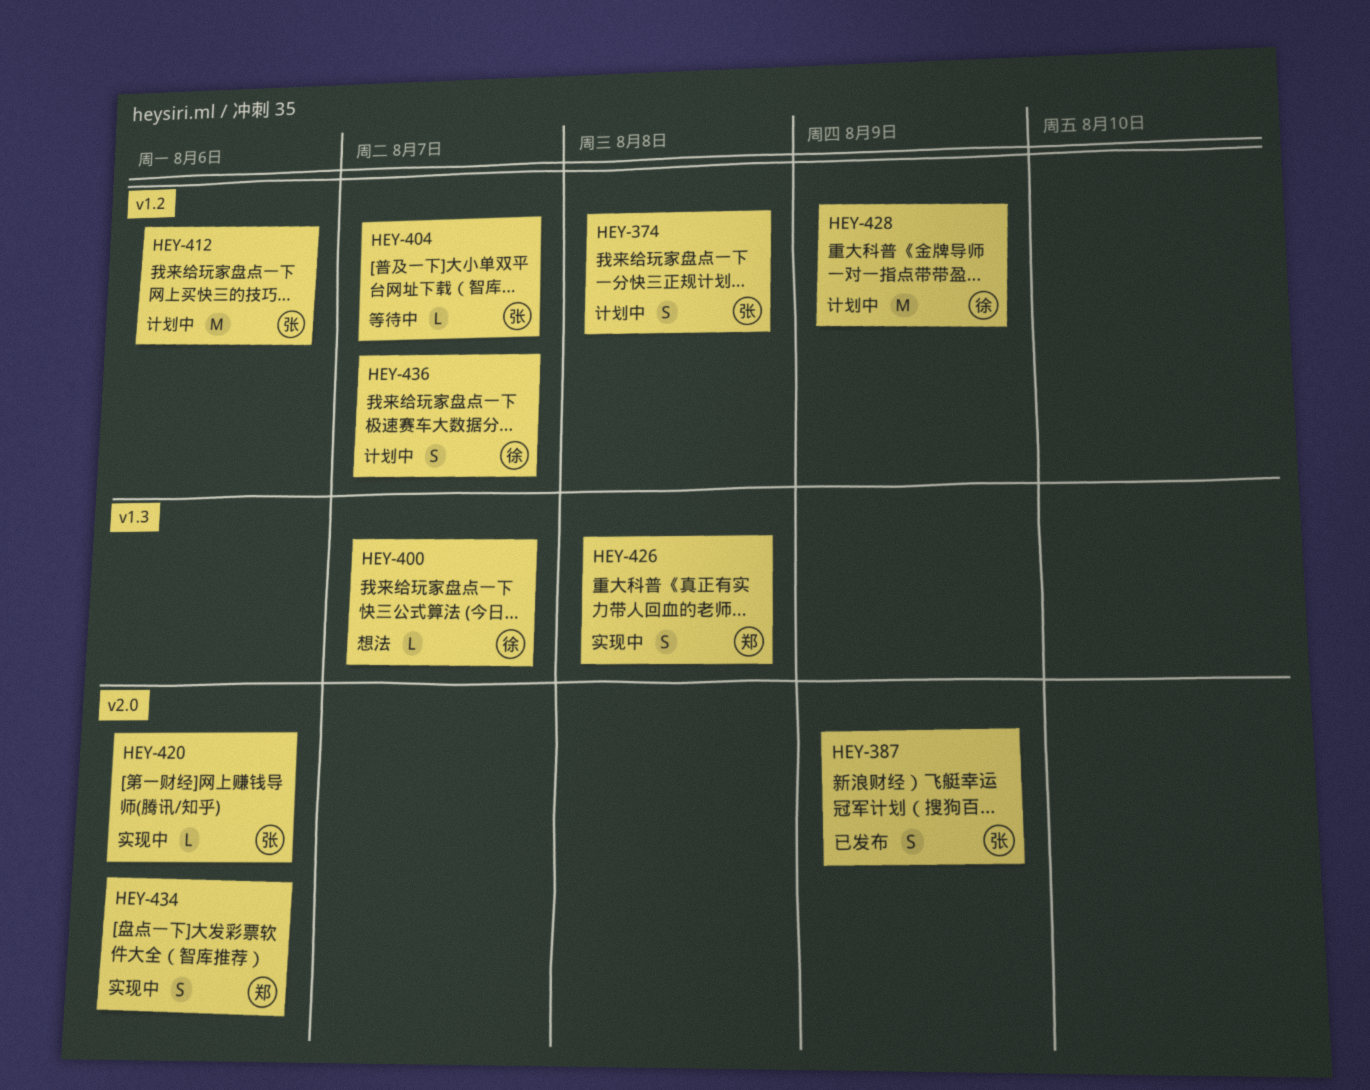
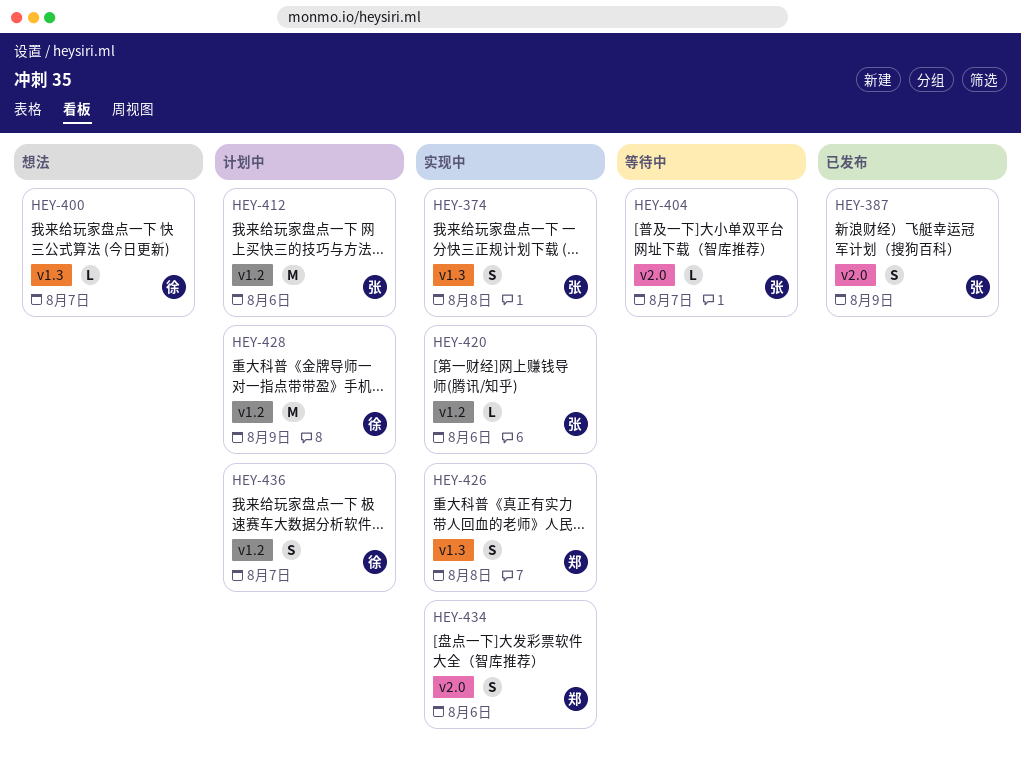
HEY-374, status: 计划中 -> 实现中
HEY-374, label: v1.2 -> v1.3
HEY-404, label: v1.2 -> v2.0
HEY-420, label: v2.0 -> v1.2

